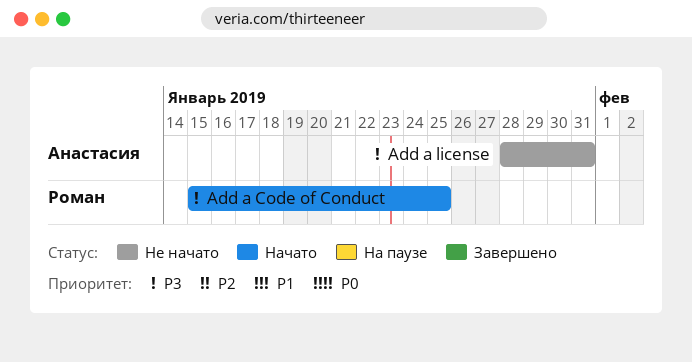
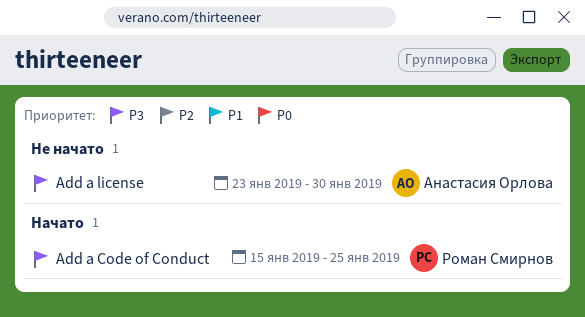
Add a license, start: Jan 28 -> Jan 23
Add a license, due: Jan 31 -> Jan 30

